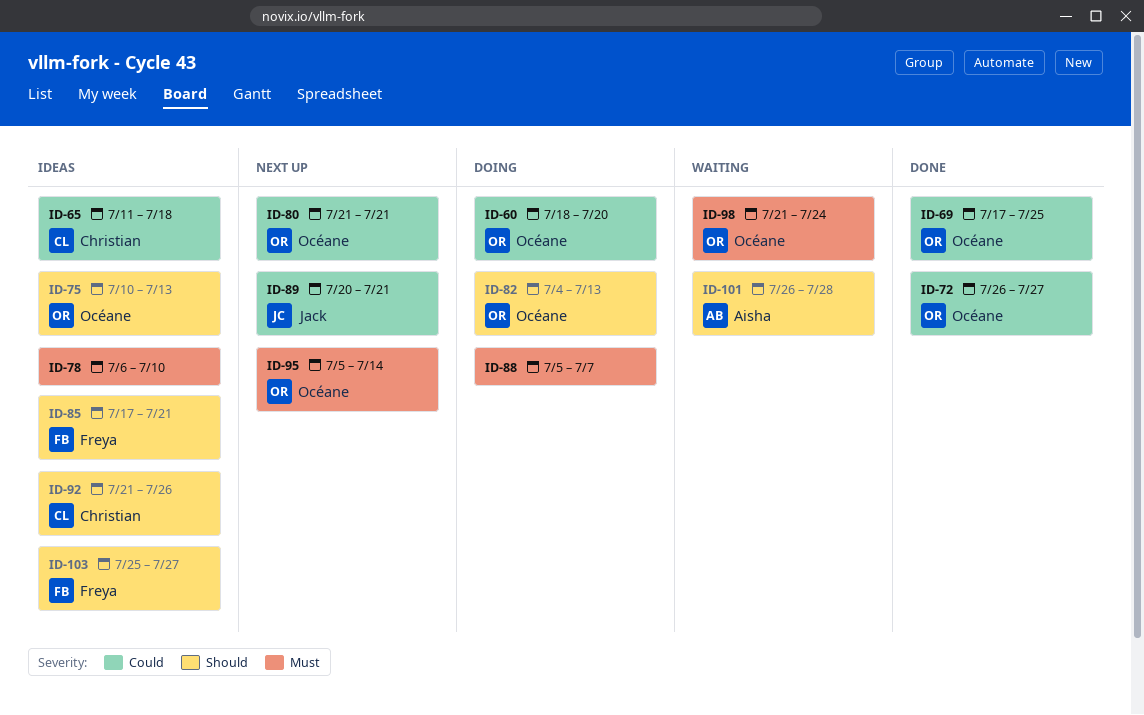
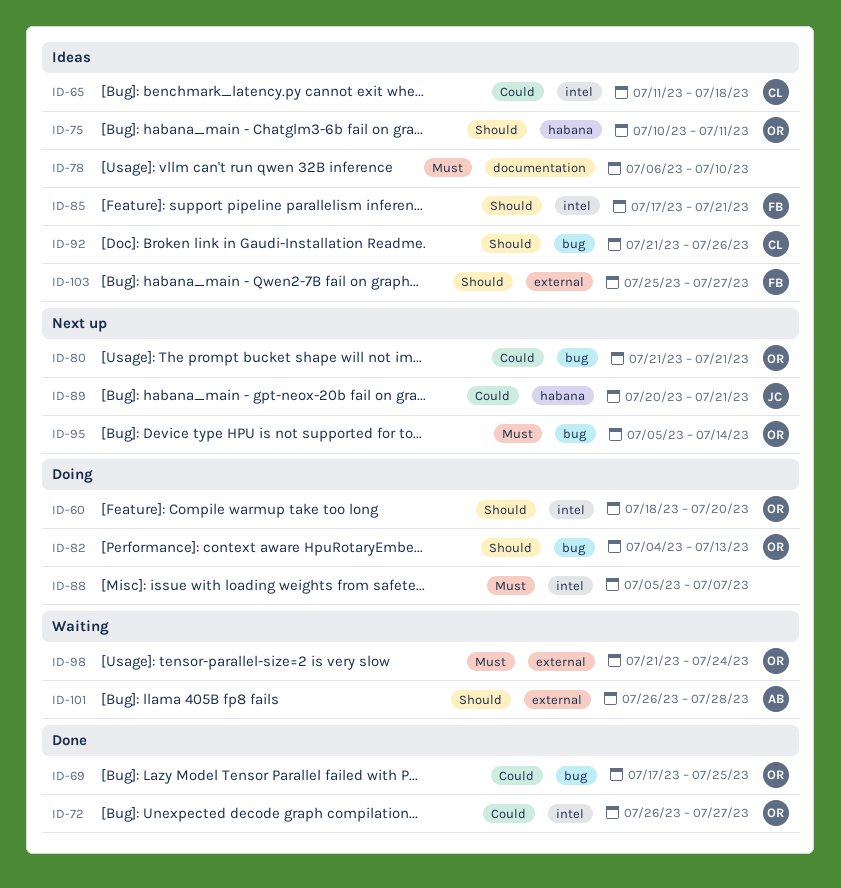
ID-60, priority: Could -> Should
ID-75, due: Jul 13 -> Jul 11

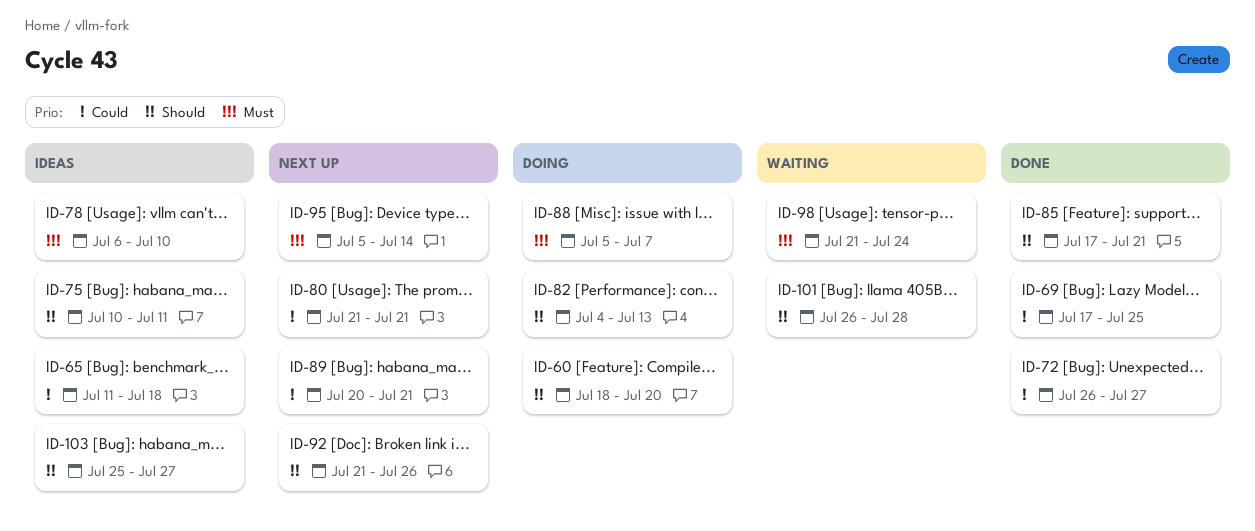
ID-85, status: Ideas -> Done
ID-92, status: Ideas -> Next up

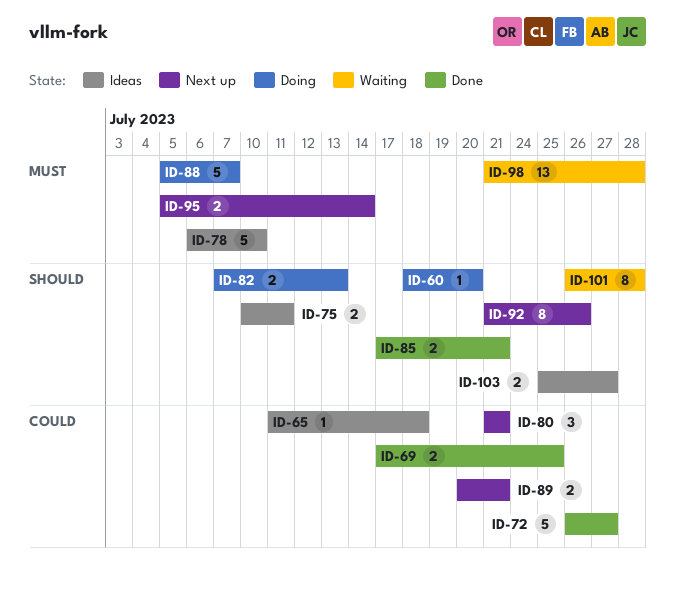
ID-82, start: Jul 4 -> Jul 7
ID-98, due: Jul 24 -> Jul 28

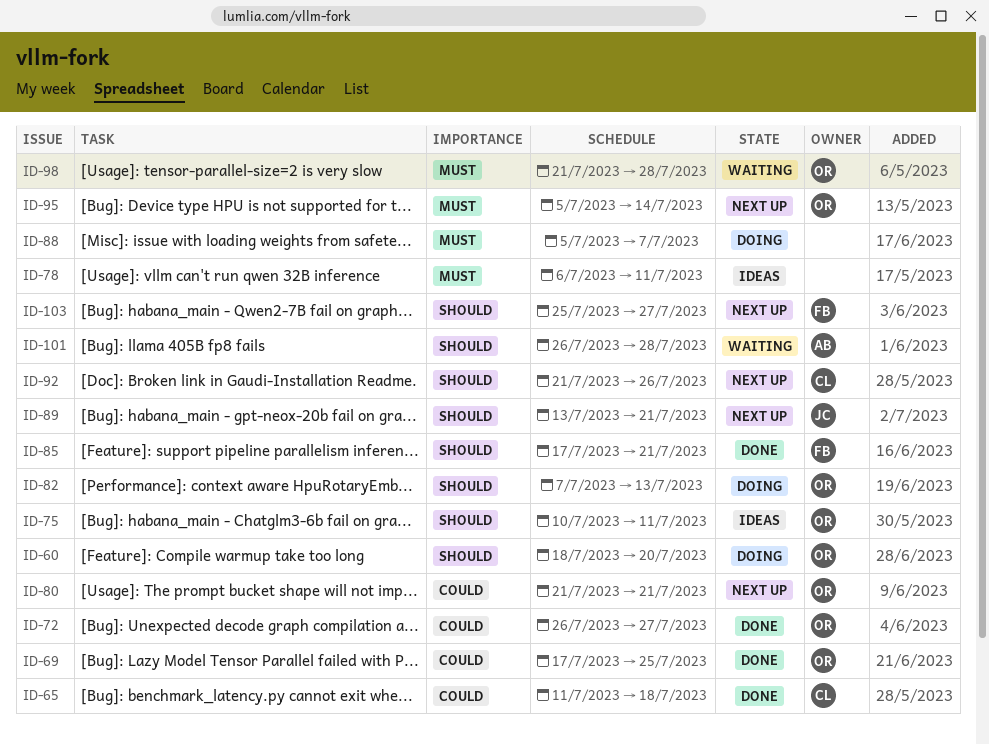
ID-65, status: Ideas -> Done
ID-78, due: Jul 10 -> Jul 11
ID-89, priority: Could -> Should
ID-89, start: Jul 20 -> Jul 13
ID-103, status: Ideas -> Next up

